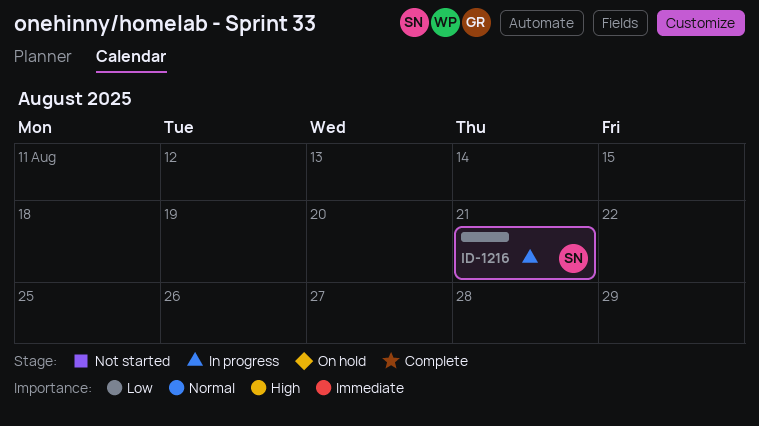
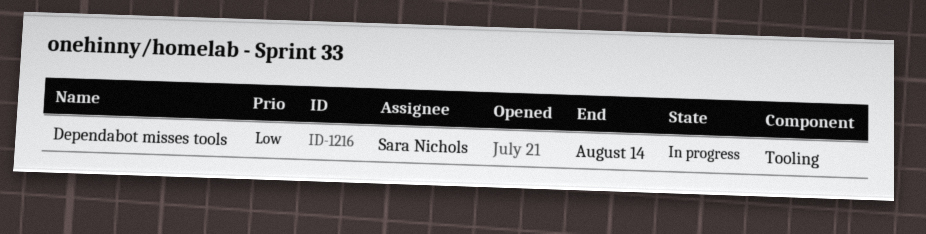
ID-1216, due: Aug 21 -> Aug 14

